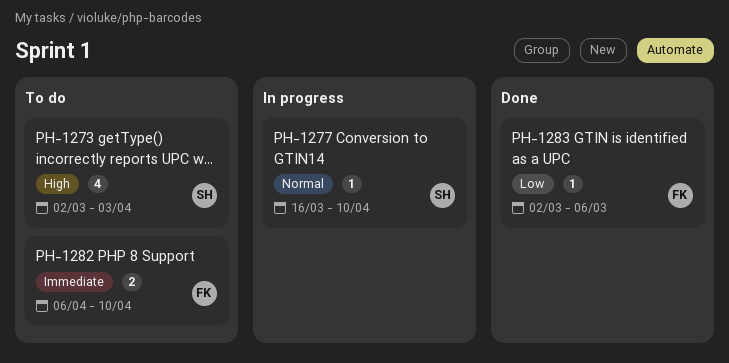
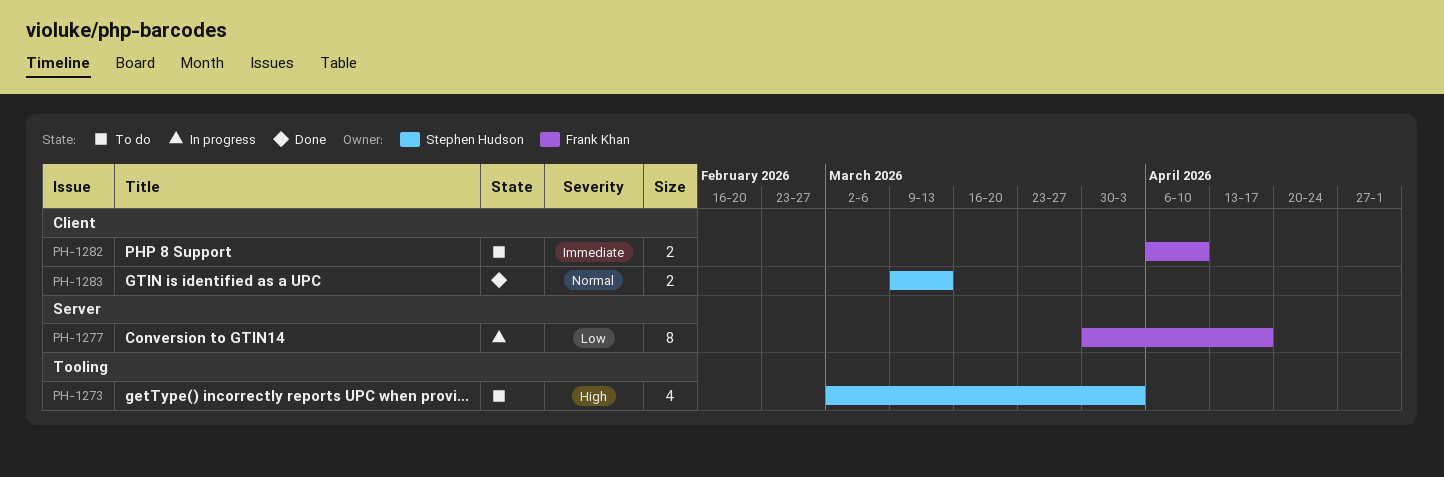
PH-1277, owner: Stephen Hudson -> Frank Khan
PH-1277, priority: Normal -> Low
PH-1277, estimate: 1 -> 8
PH-1277, start: Mar 16 -> Mar 30
PH-1277, due: Apr 10 -> Apr 17
PH-1283, owner: Frank Khan -> Stephen Hudson
PH-1283, priority: Low -> Normal
PH-1283, estimate: 1 -> 2
PH-1283, start: Mar 2 -> Mar 9
PH-1283, due: Mar 6 -> Mar 13

